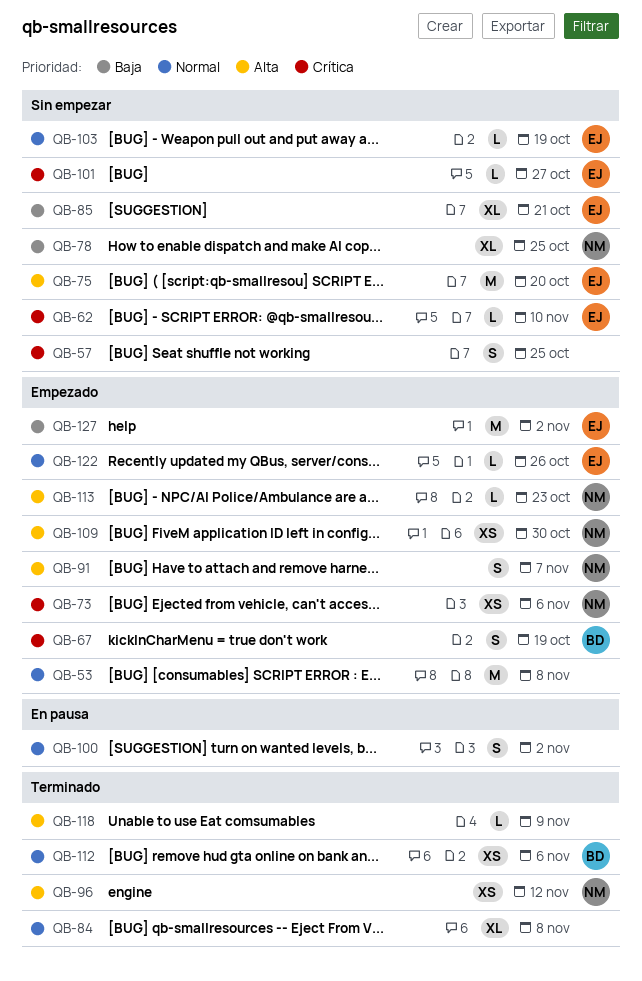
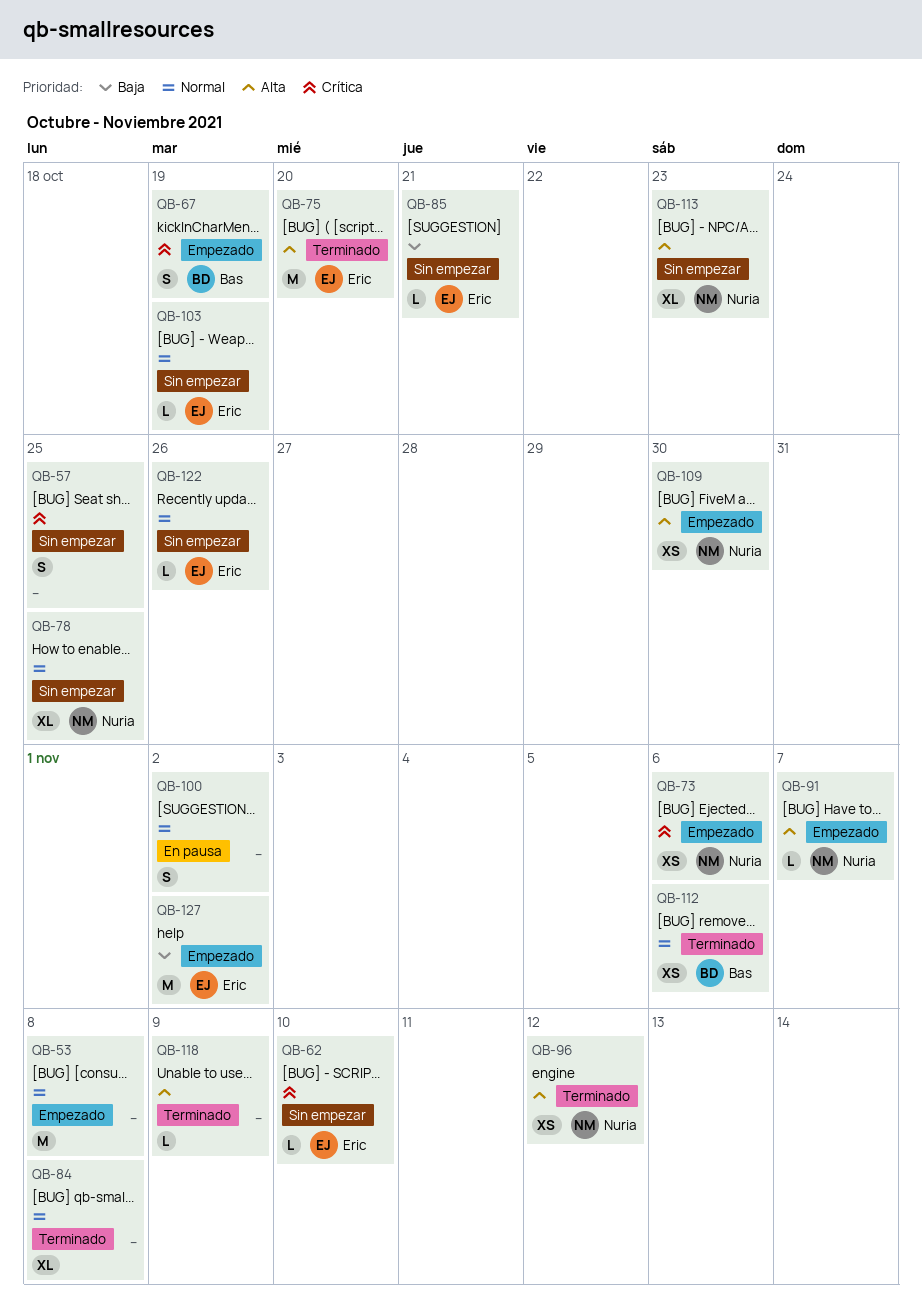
QB-75, status: Sin empezar -> Terminado
QB-78, priority: Baja -> Normal
QB-85, estimate: XL -> L
QB-91, estimate: S -> L
QB-101: present -> none
QB-113, status: Empezado -> Sin empezar
QB-113, estimate: L -> XL
QB-122, status: Empezado -> Sin empezar

